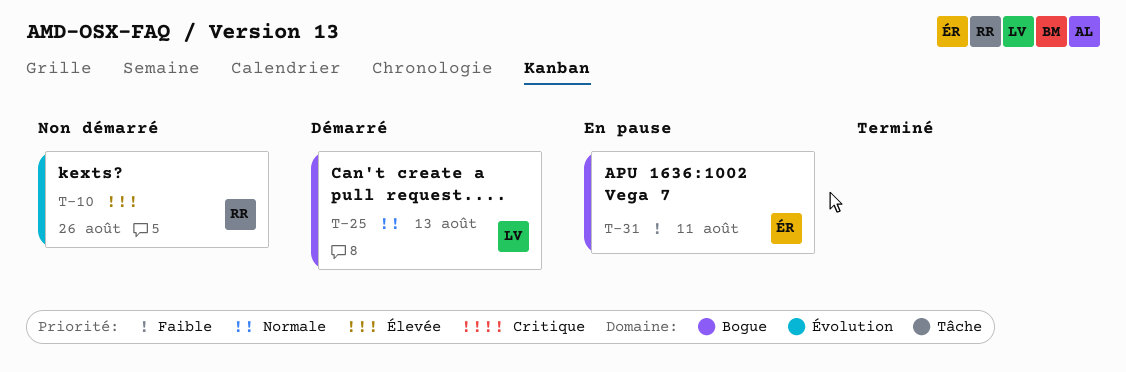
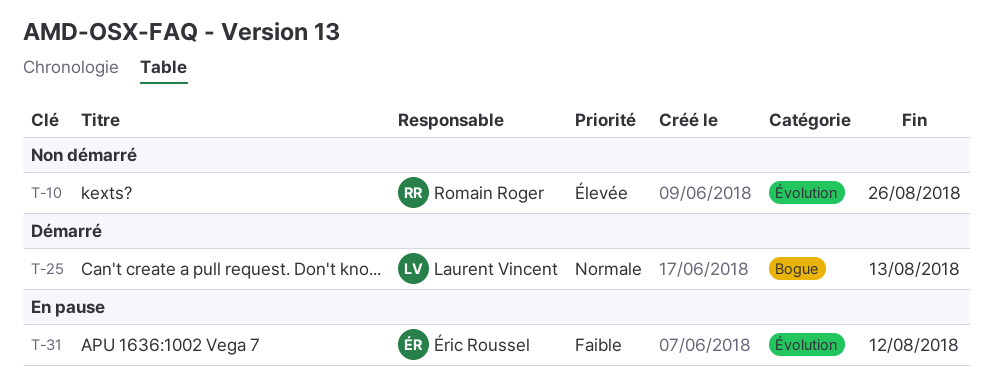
T-31, label: Bogue -> Évolution
T-31, due: Aug 11 -> Aug 12

